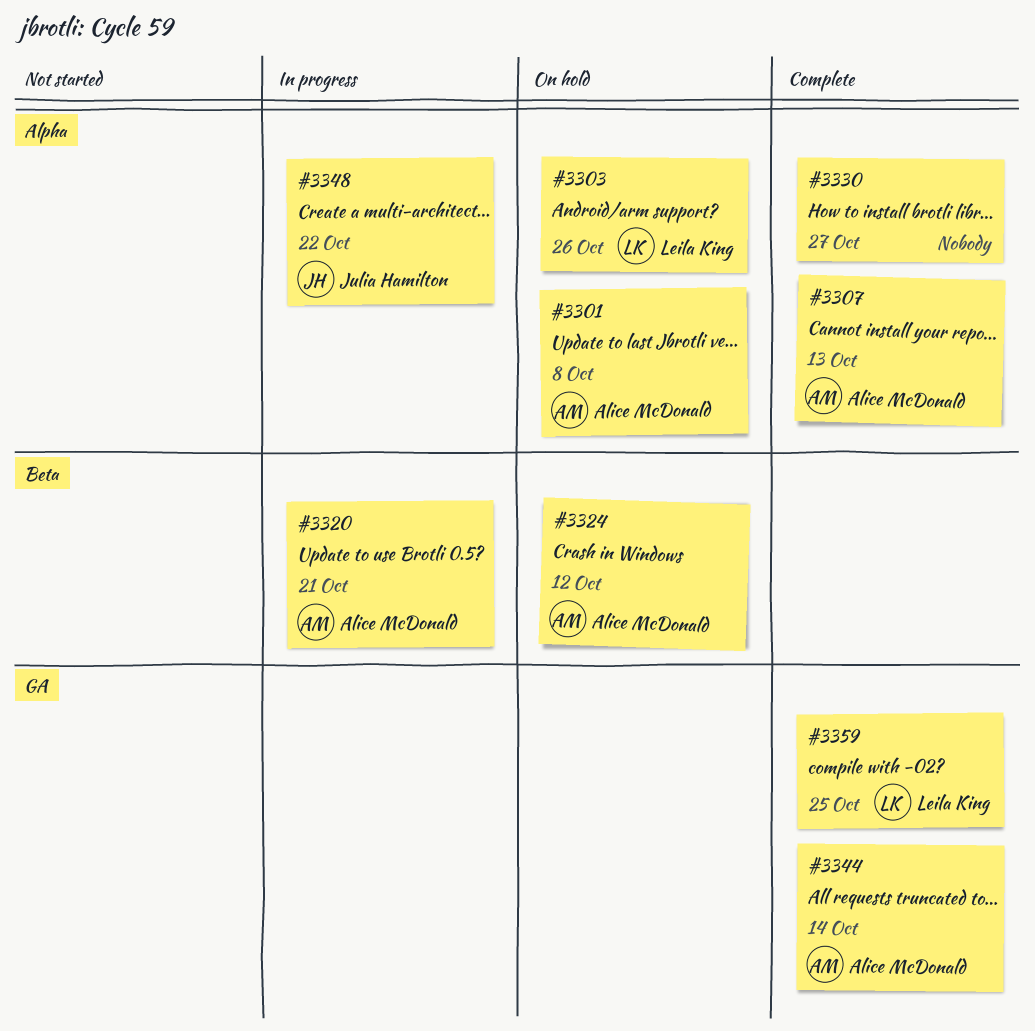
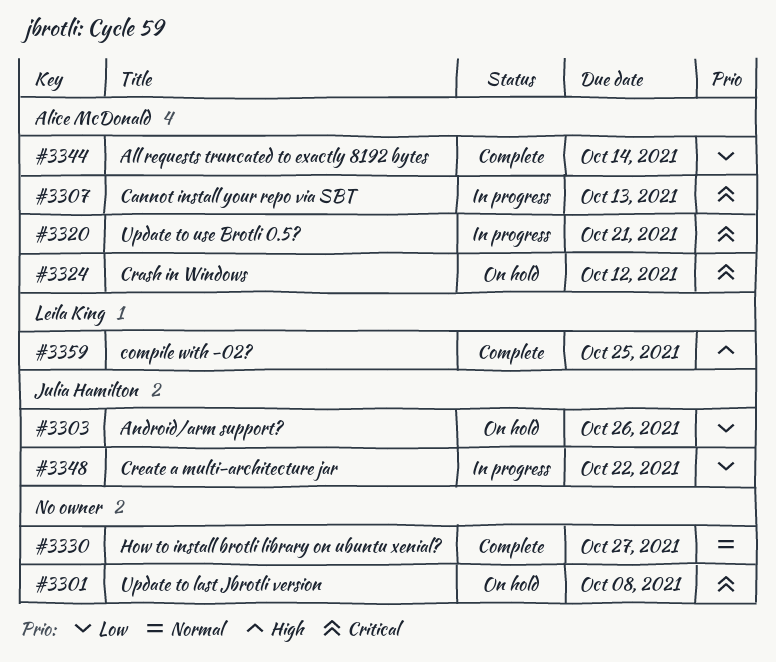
#3301, owner: Alice McDonald -> none
#3303, owner: Leila King -> Julia Hamilton
#3307, status: Complete -> In progress

